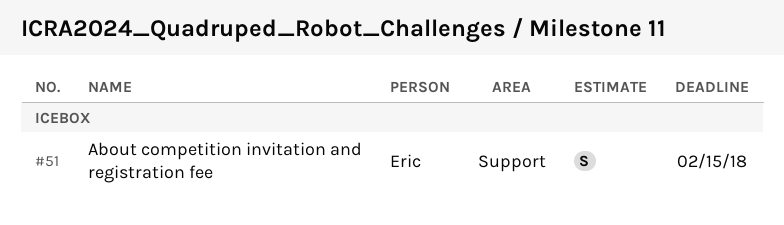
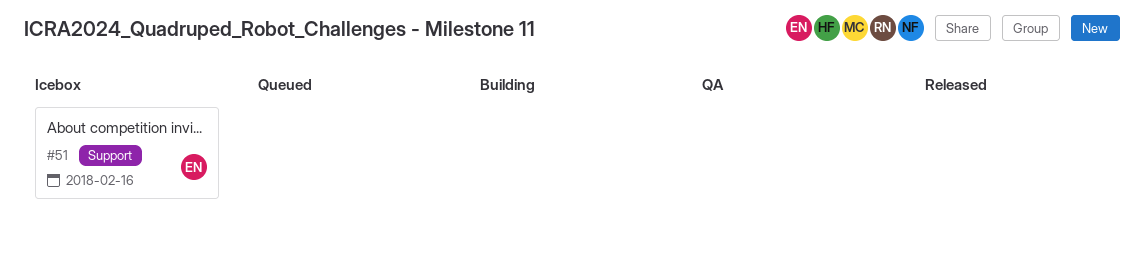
#51, due: Feb 15 -> Feb 16

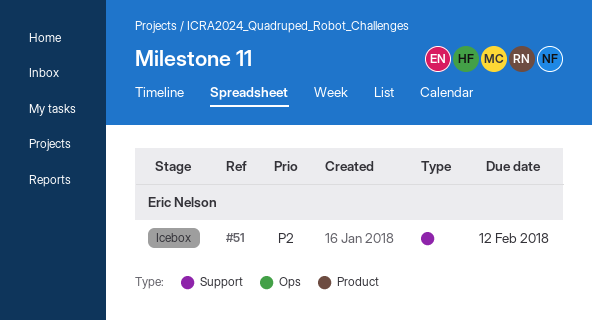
#51, due: Feb 16 -> Feb 12

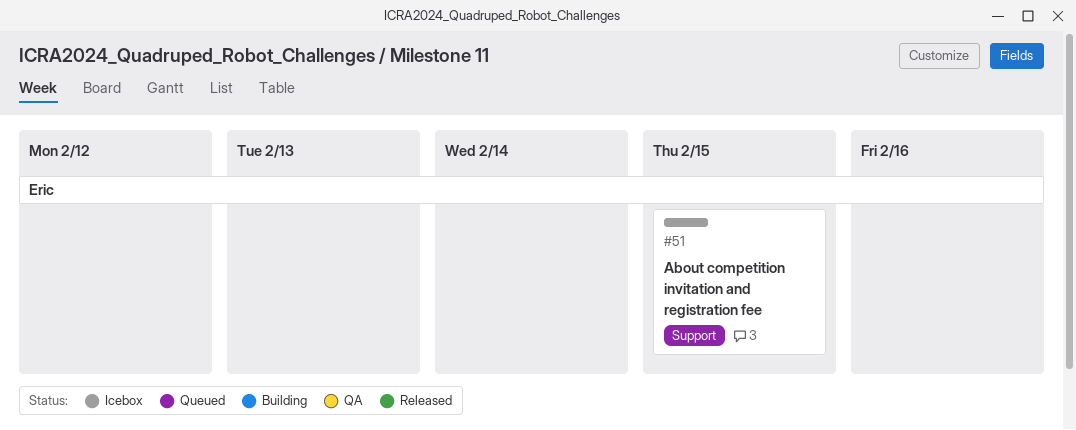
#51, due: Feb 12 -> Feb 15

